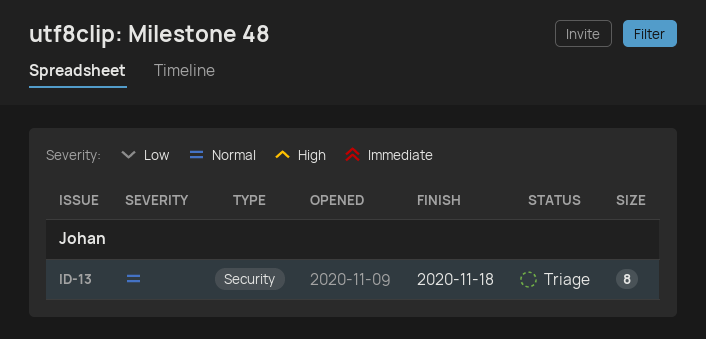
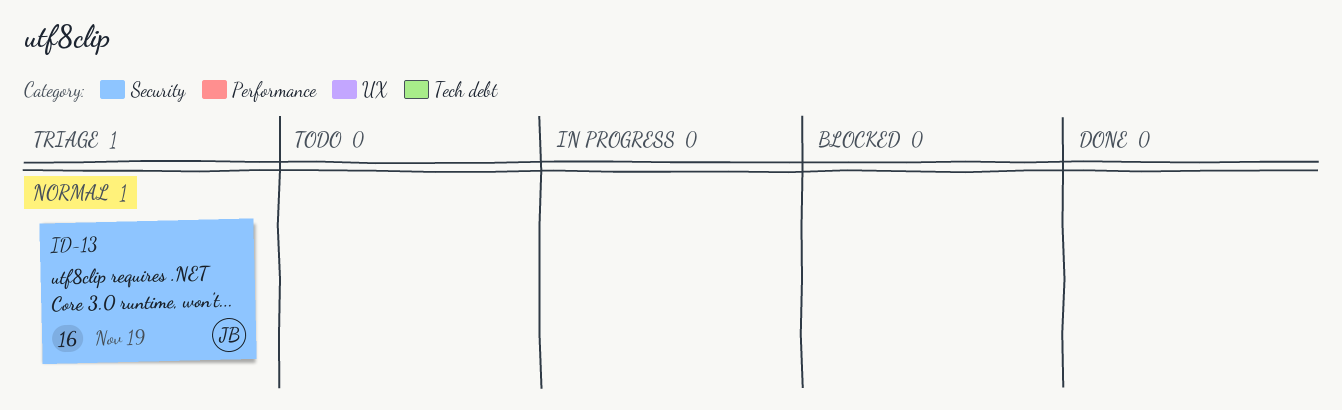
ID-13, estimate: 8 -> 16
ID-13, due: Nov 18 -> Nov 19

